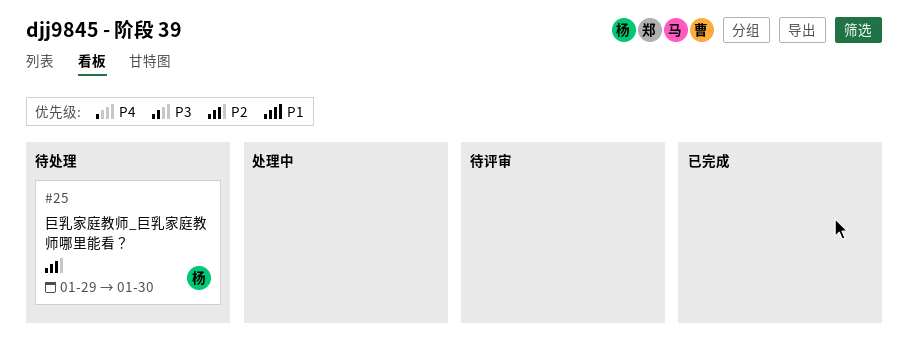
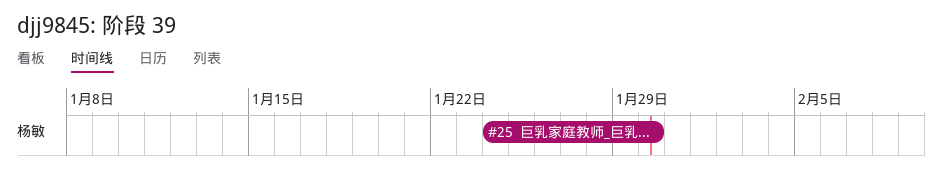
#25, start: Jan 29 -> Jan 24

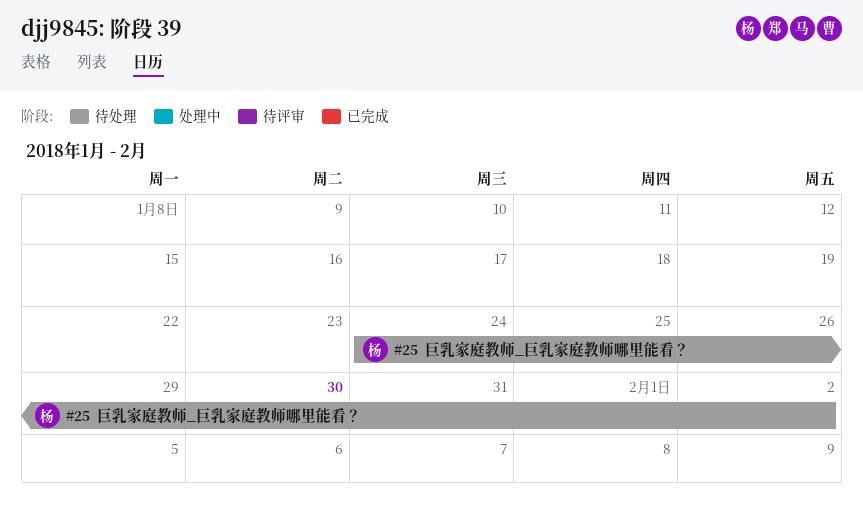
#25, due: Jan 30 -> Feb 2

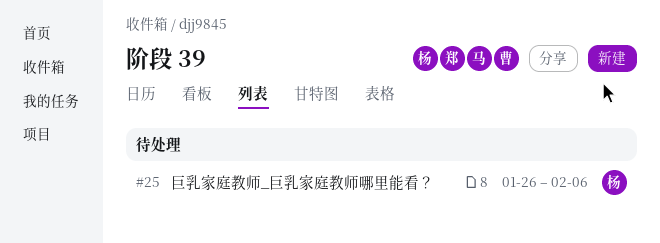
#25, start: Jan 24 -> Jan 26
#25, due: Feb 2 -> Feb 6

